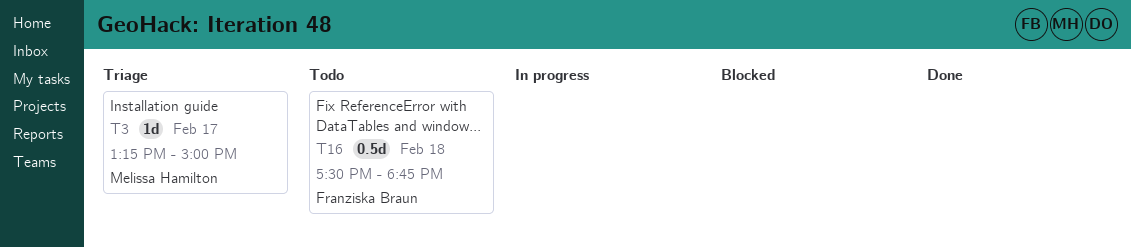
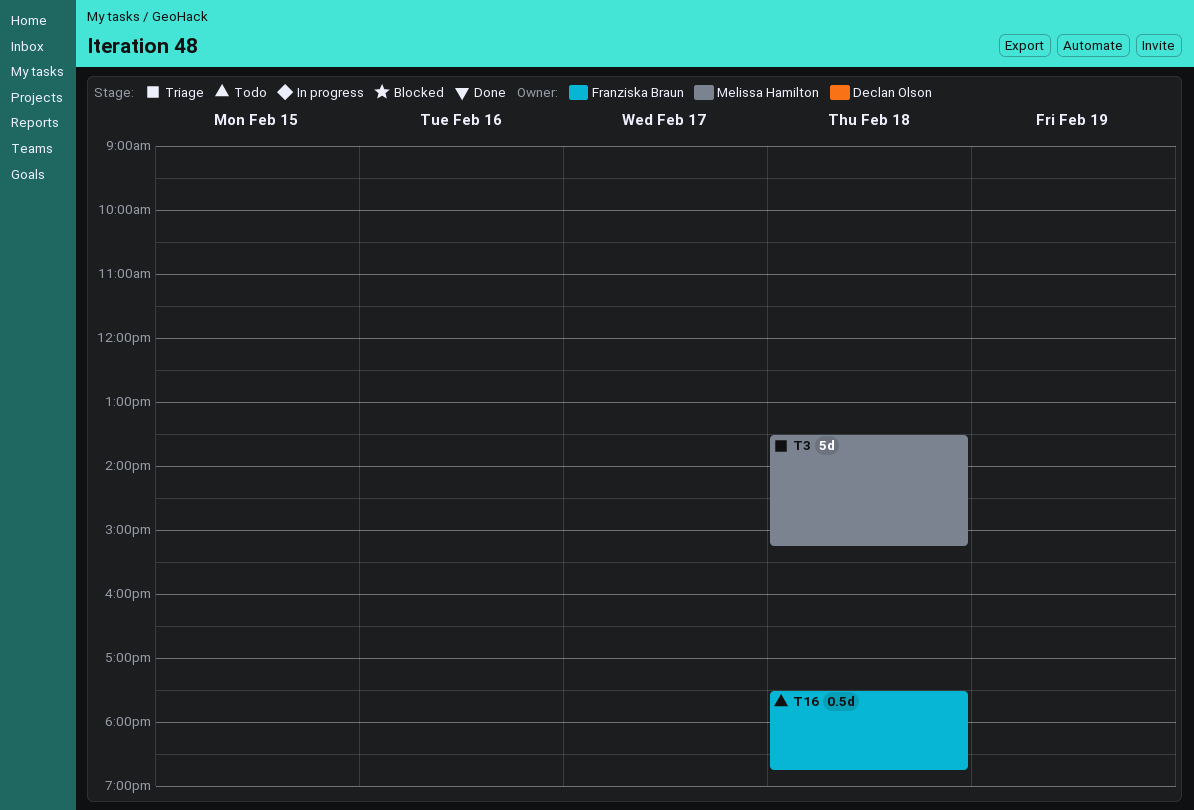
T3, estimate: 1d -> 5d
T3, day: Feb 17 -> Feb 18
T3, begins: 13:15 -> 13:30
T3, ends: 15:00 -> 15:15

